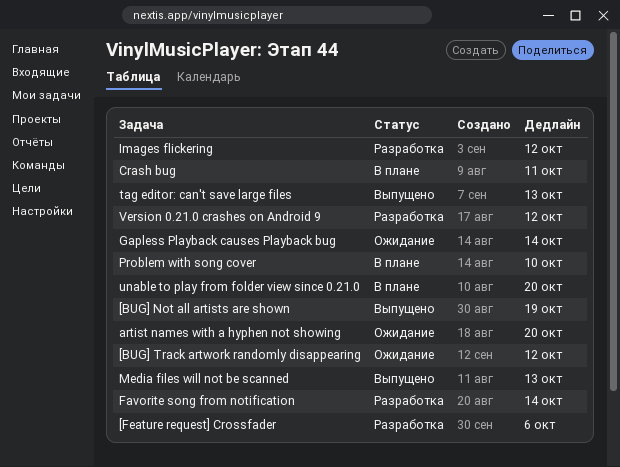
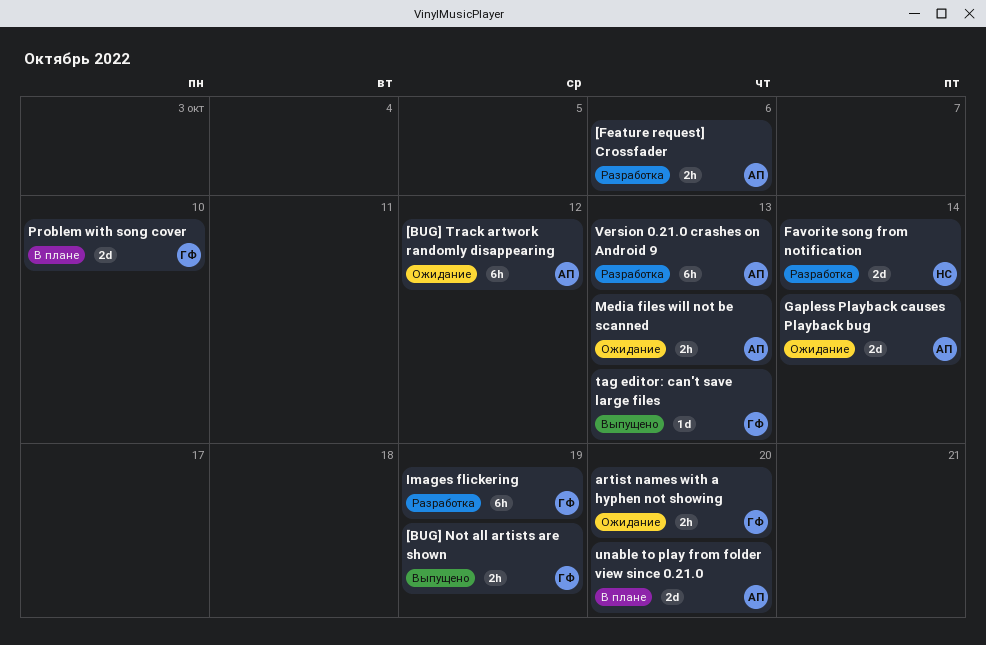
Crash bug: present -> none
Images flickering, due: Oct 12 -> Oct 19
Media files will not be scanned, status: Выпущено -> Ожидание
Version 0.21.0 crashes on Android 9, due: Oct 12 -> Oct 13

